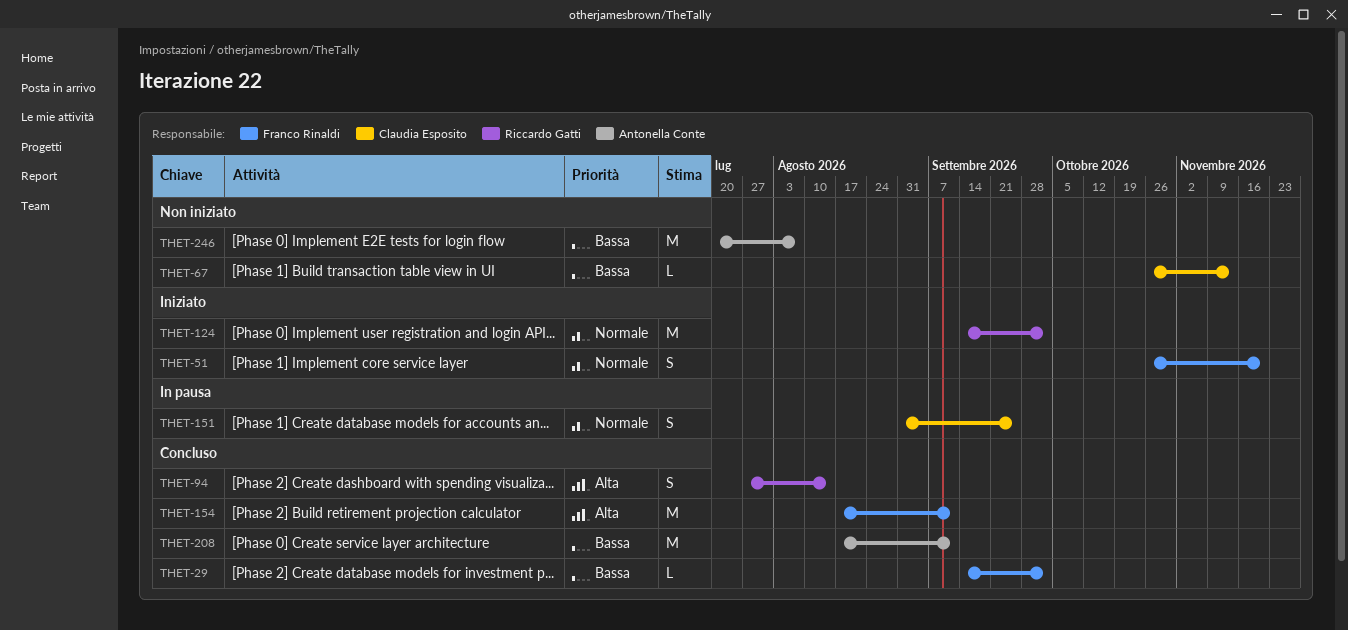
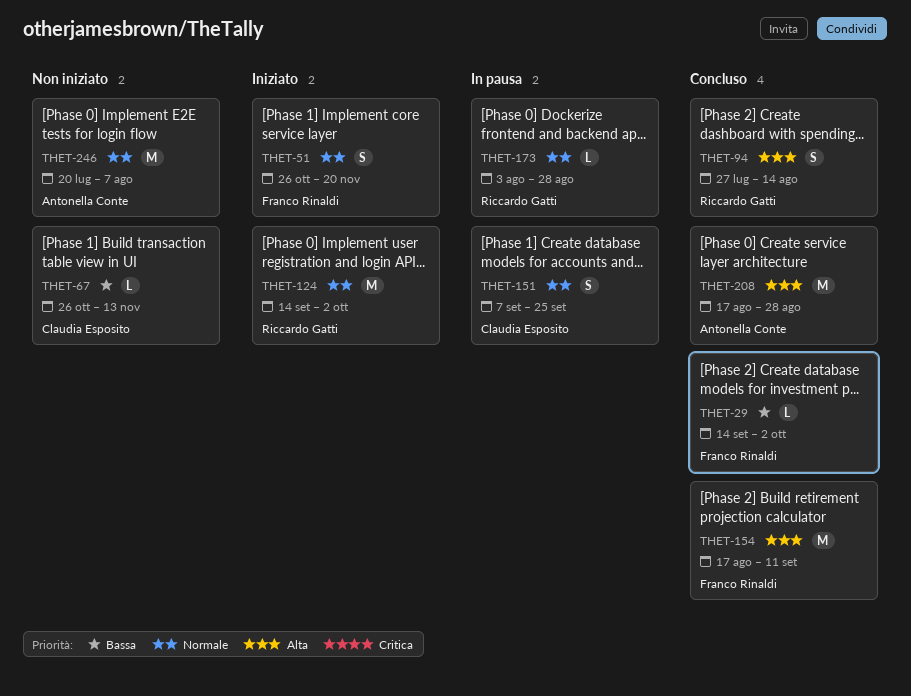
THET-151, start: Aug 31 -> Sep 7
THET-173: none -> present
THET-208, priority: Bassa -> Alta
THET-208, due: Sep 11 -> Aug 28
THET-246, priority: Bassa -> Normale

